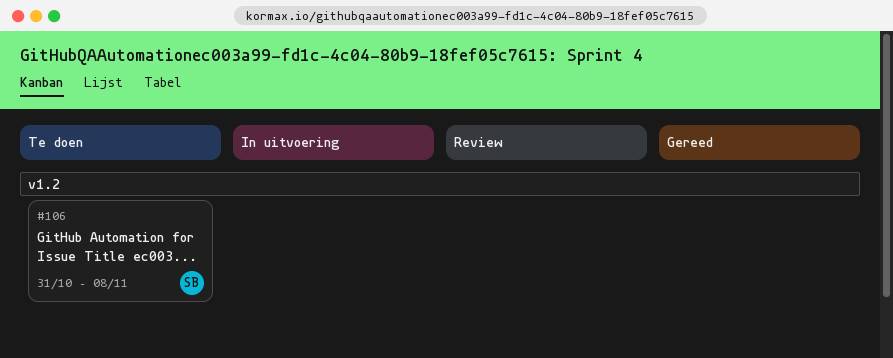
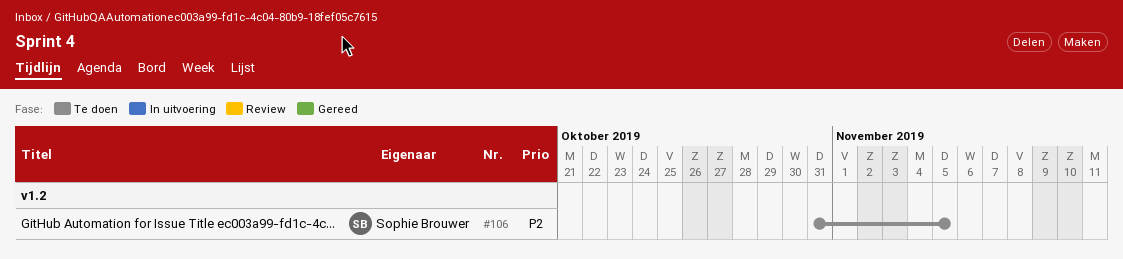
#106, due: Nov 8 -> Nov 5

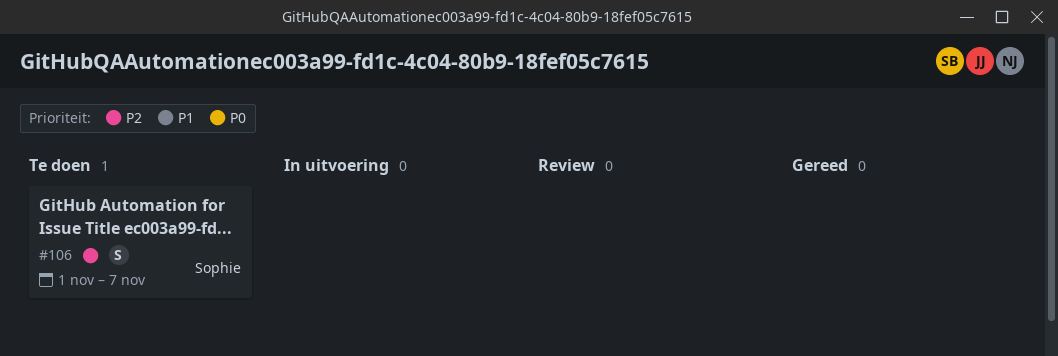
#106, start: Oct 31 -> Nov 1
#106, due: Nov 5 -> Nov 7

